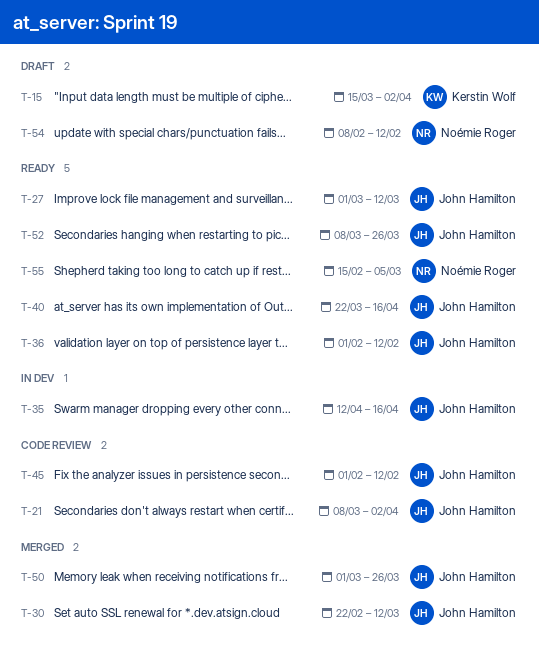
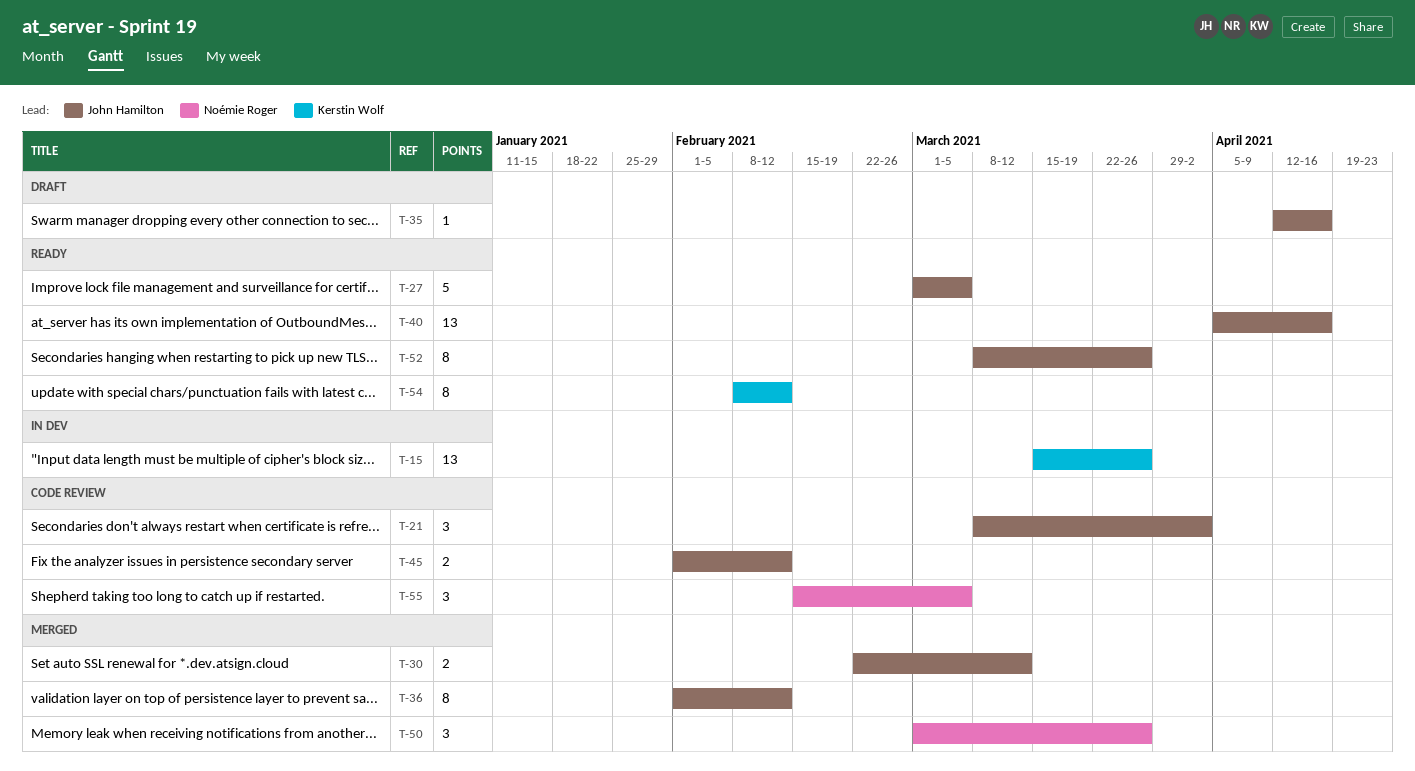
T-15, status: Draft -> In dev
T-15, due: Apr 2 -> Mar 26
T-27, due: Mar 12 -> Mar 5
T-35, status: In dev -> Draft
T-36, status: Ready -> Merged
T-40, start: Mar 22 -> Apr 5
T-50, owner: John Hamilton -> Noémie Roger
T-54, status: Draft -> Ready
T-54, owner: Noémie Roger -> Kerstin Wolf
T-55, status: Ready -> Code review

